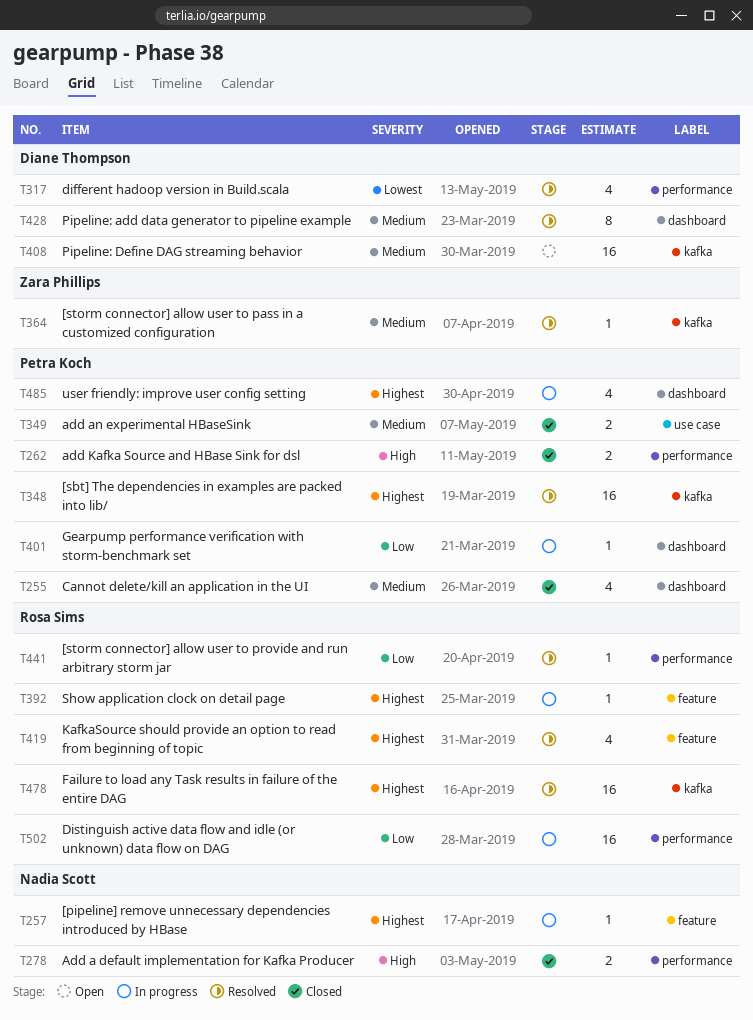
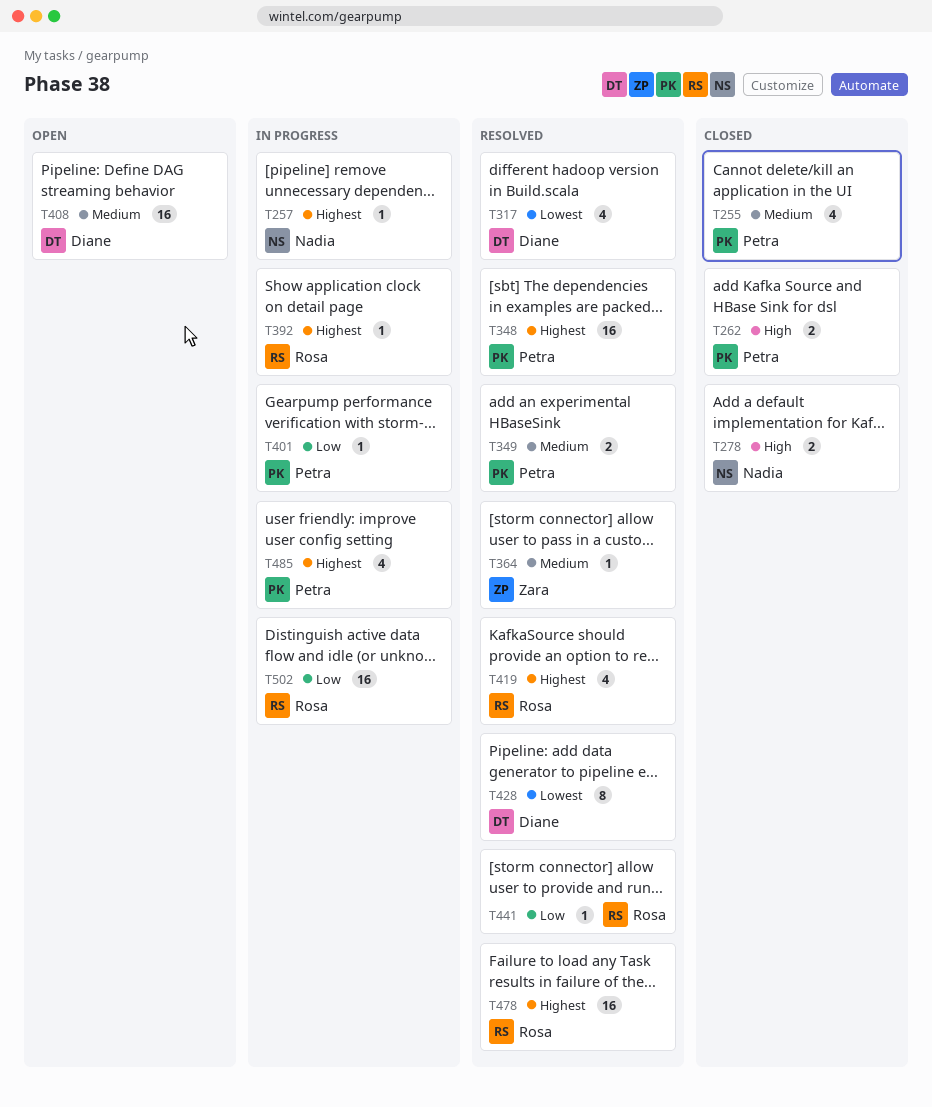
T349, status: Closed -> Resolved
T428, priority: Medium -> Lowest

